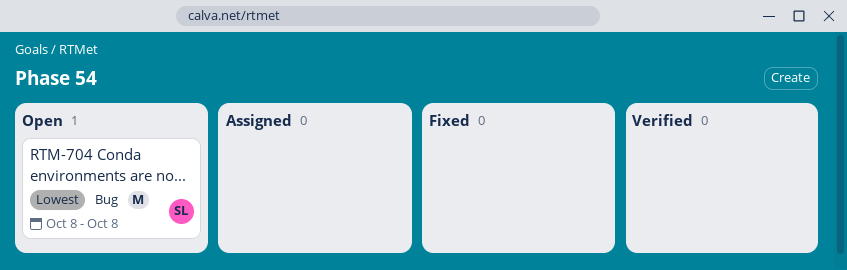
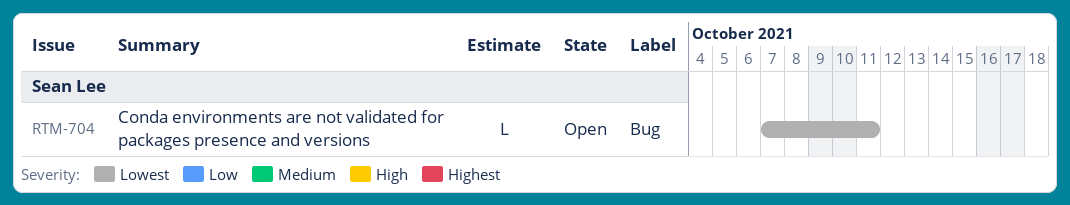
RTM-704, estimate: M -> L
RTM-704, start: Oct 8 -> Oct 7
RTM-704, due: Oct 8 -> Oct 11

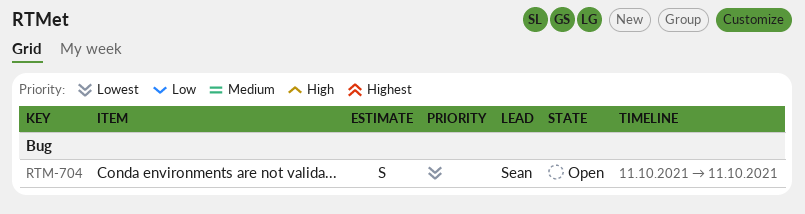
RTM-704, estimate: L -> S
RTM-704, start: Oct 7 -> Oct 11

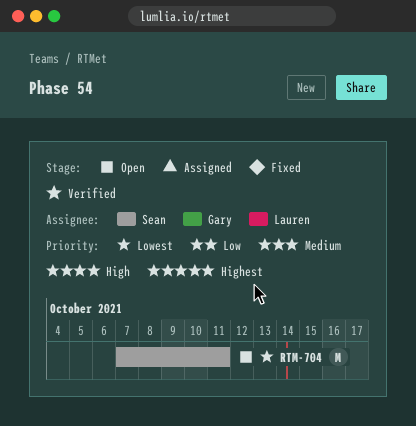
RTM-704, estimate: S -> M
RTM-704, start: Oct 11 -> Oct 7

